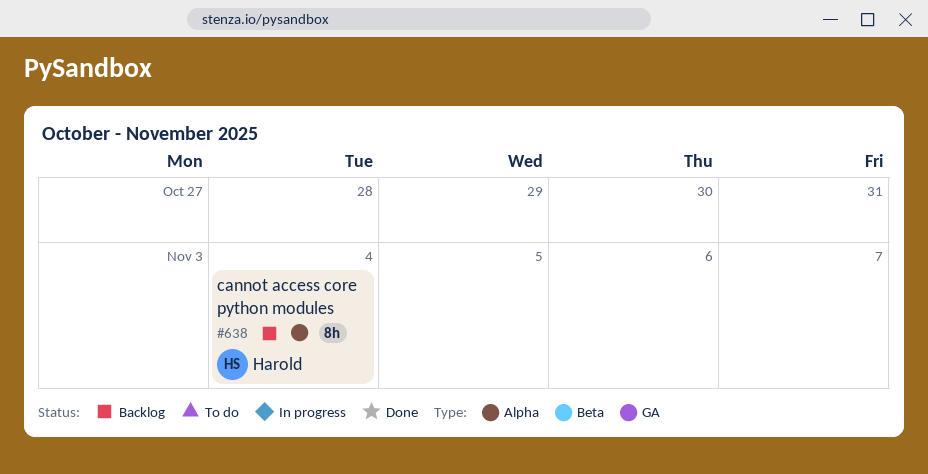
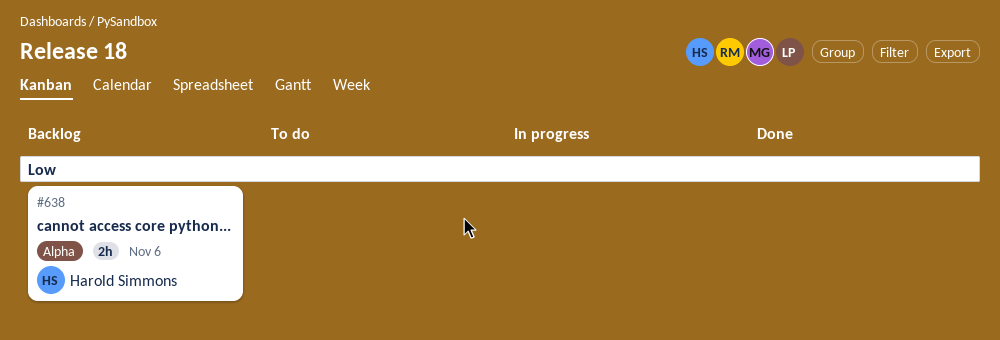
#638, estimate: 8h -> 2h
#638, due: Nov 4 -> Nov 6

